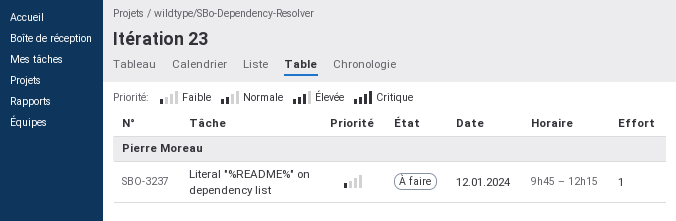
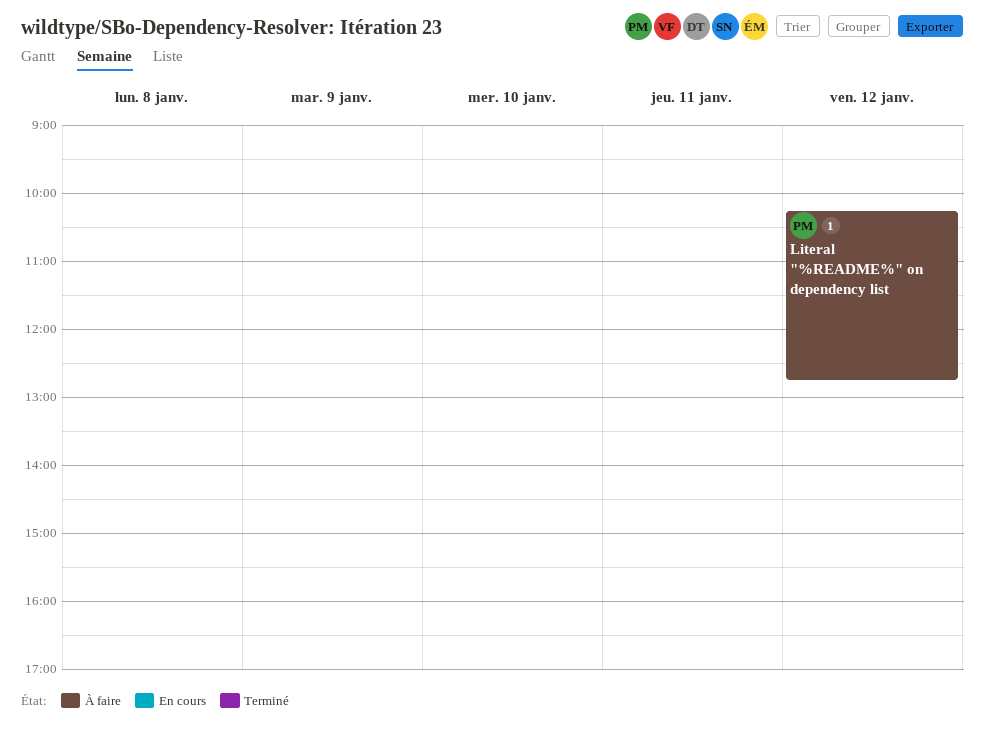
Literal "%README%" on dependency list, begins: 09:45 -> 10:15
Literal "%README%" on dependency list, ends: 12:15 -> 12:45

